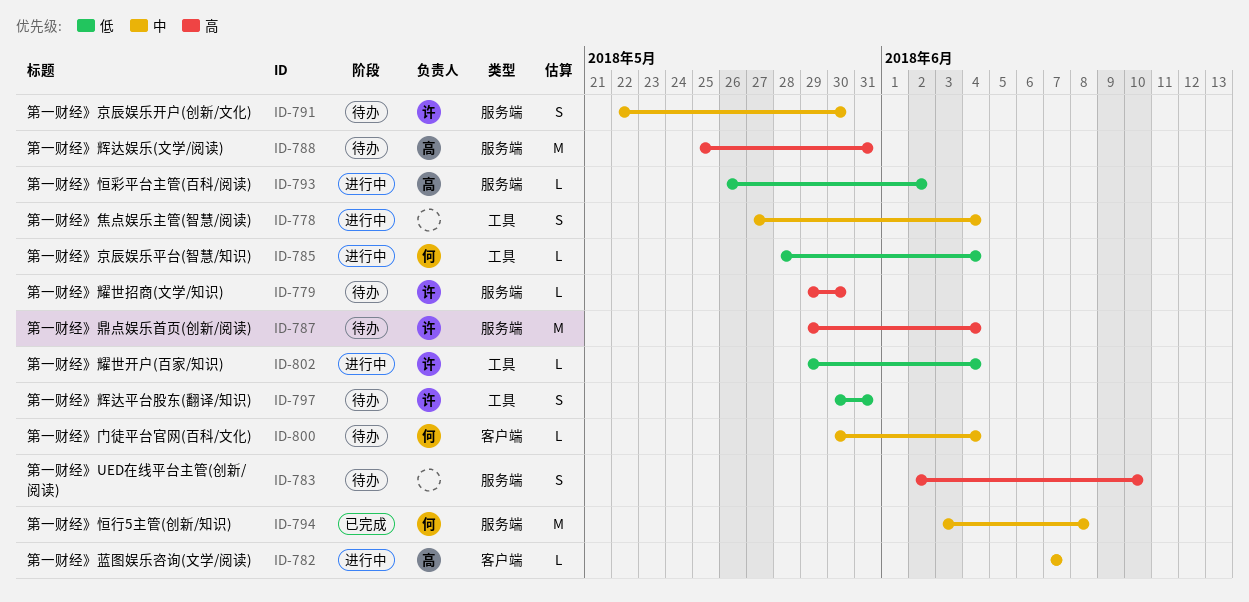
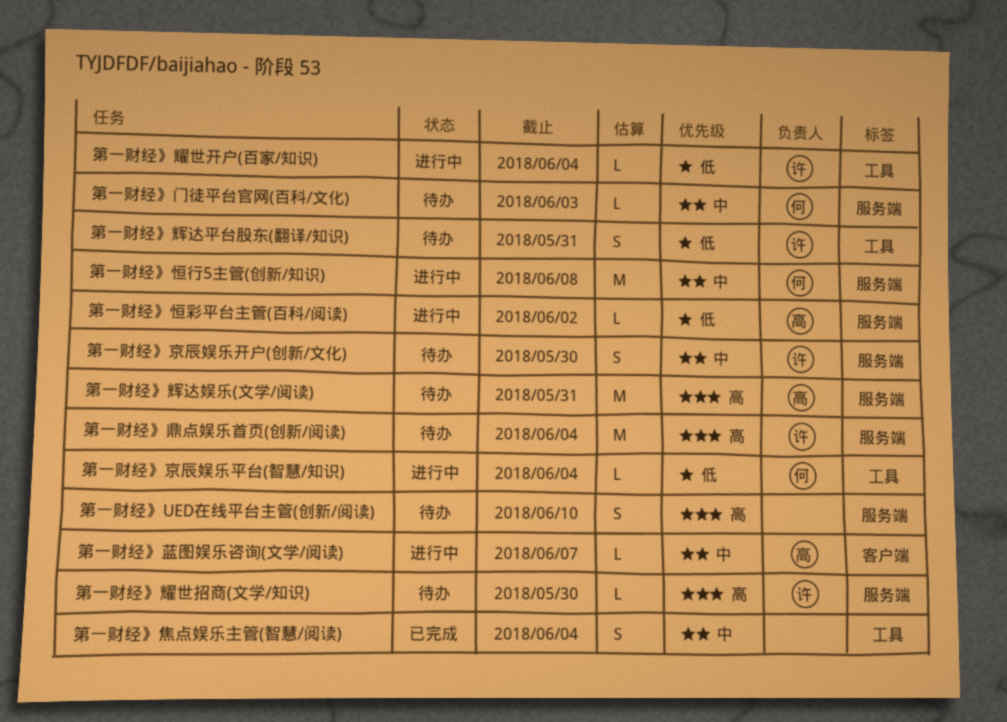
第一财经》恒行5主管(创新/知识), status: 已完成 -> 进行中
第一财经》焦点娱乐主管(智慧/阅读), status: 进行中 -> 已完成
第一财经》门徒平台官网(百科/文化), label: 客户端 -> 服务端
第一财经》门徒平台官网(百科/文化), due: Jun 4 -> Jun 3

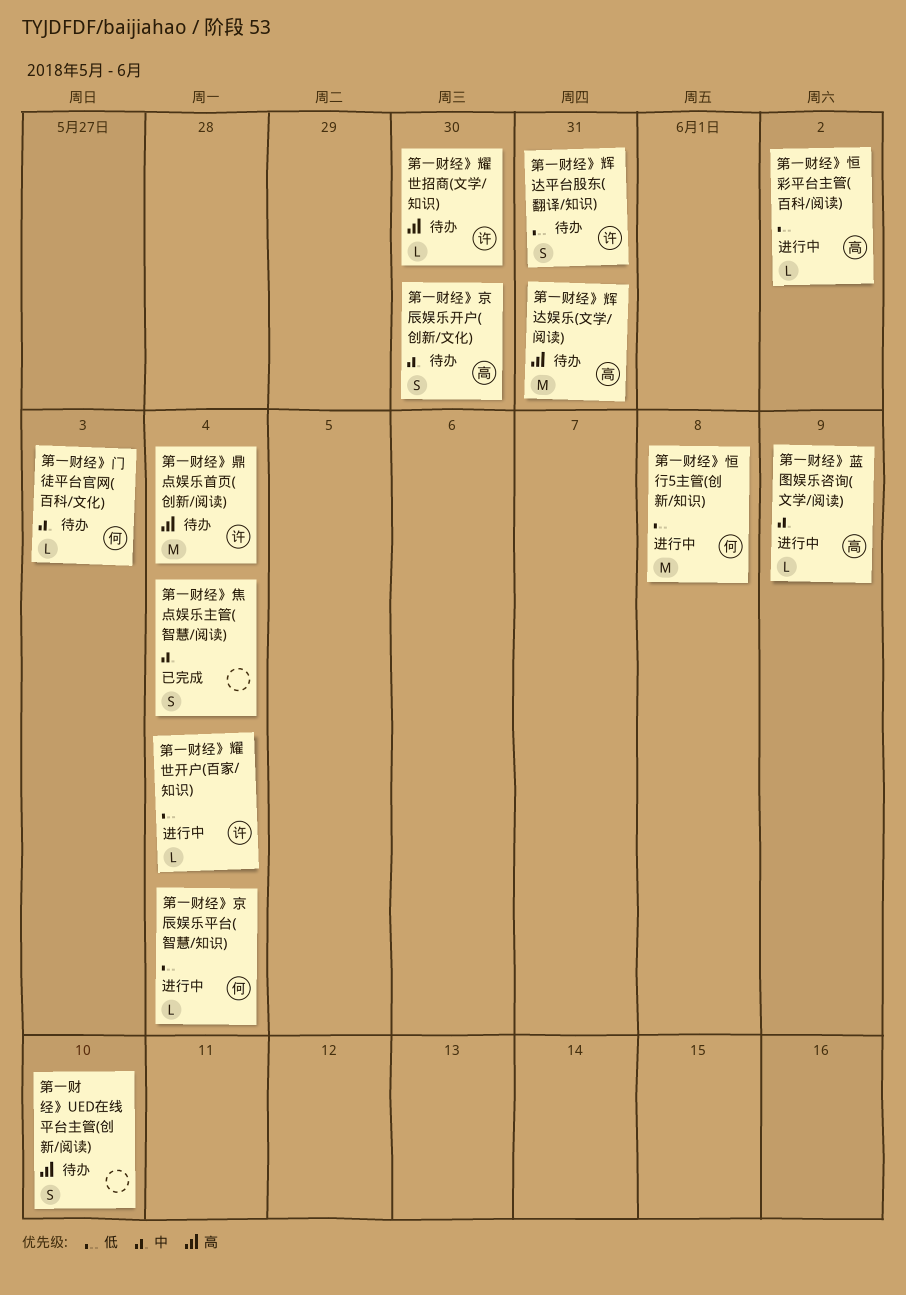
第一财经》京辰娱乐开户(创新/文化), owner: 许 -> 高
第一财经》恒行5主管(创新/知识), priority: 中 -> 低
第一财经》蓝图娱乐咨询(文学/阅读), due: Jun 7 -> Jun 9

